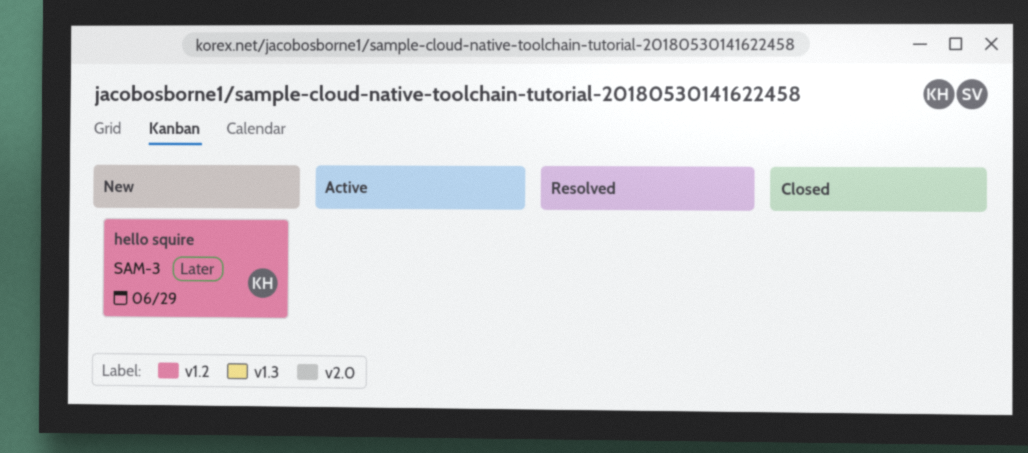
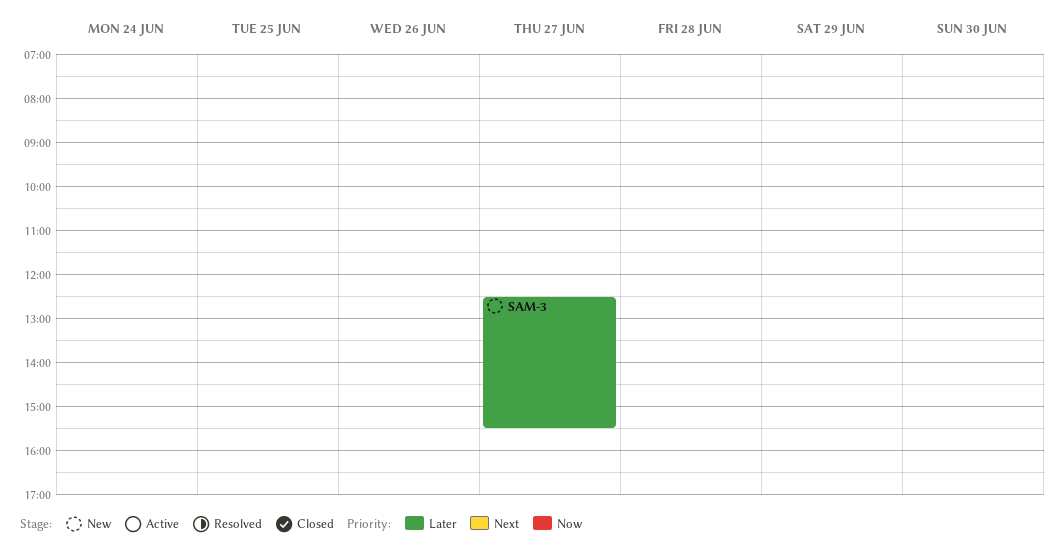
SAM-3, day: Jun 29 -> Jun 27

